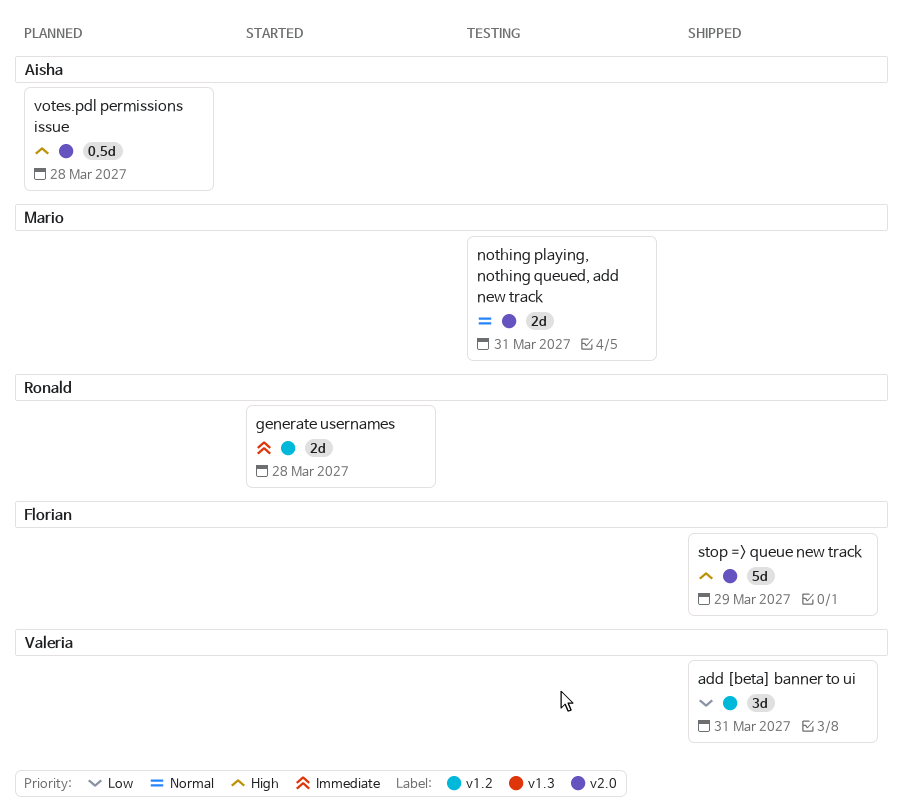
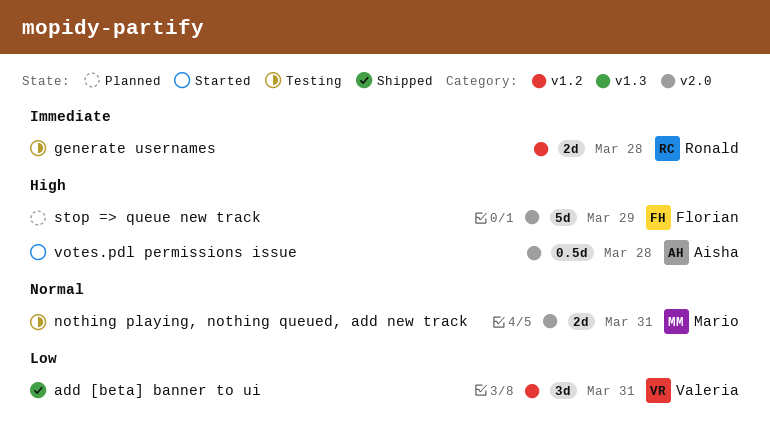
generate usernames, status: Started -> Testing
stop => queue new track, status: Shipped -> Planned
votes.pdl permissions issue, status: Planned -> Started

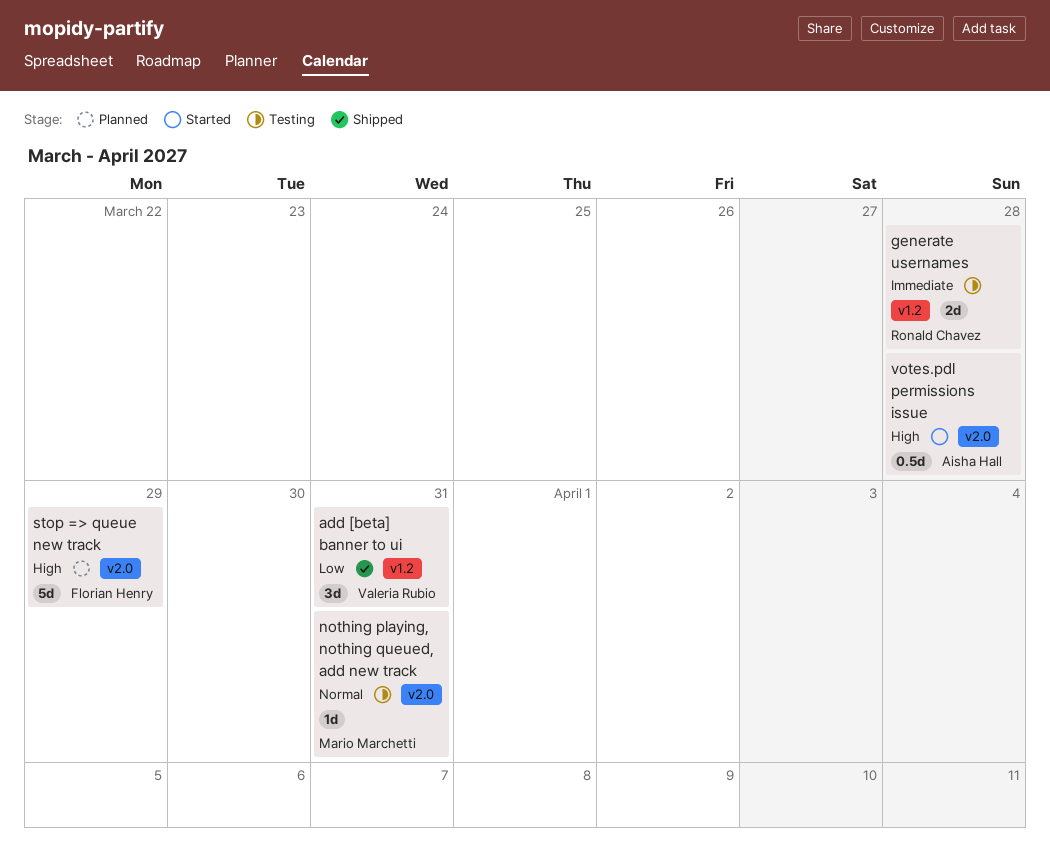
nothing playing, nothing queued, add new track, estimate: 2d -> 1d

